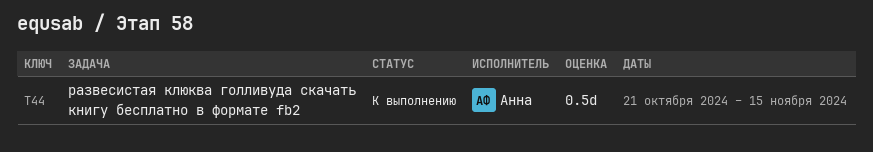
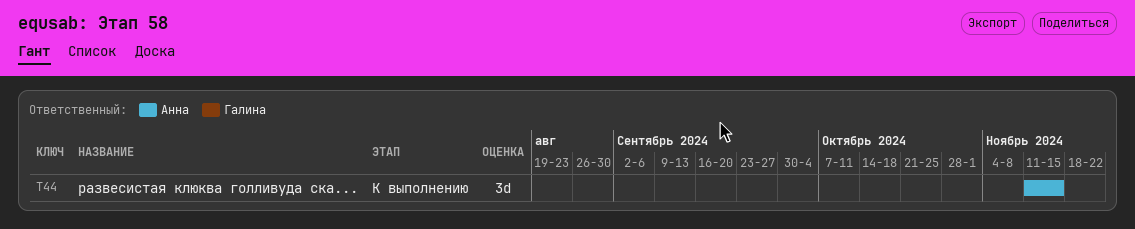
T44, estimate: 0.5d -> 3d
T44, start: Oct 21 -> Nov 11

